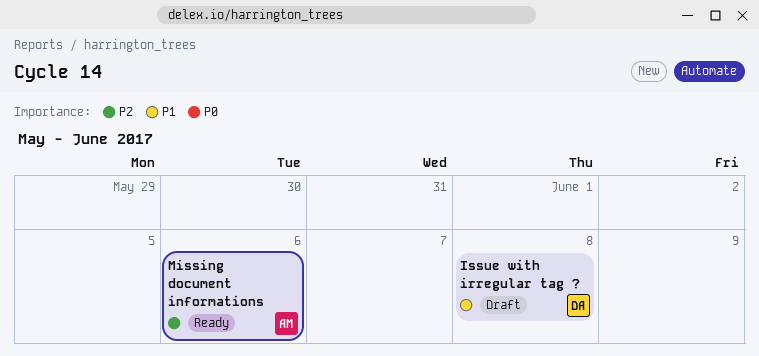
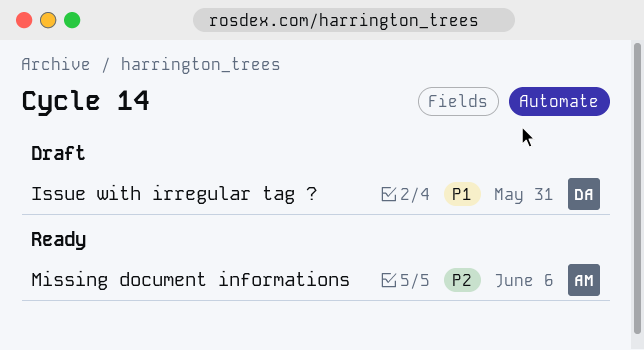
Issue with irregular tag ?, due: Jun 8 -> May 31

